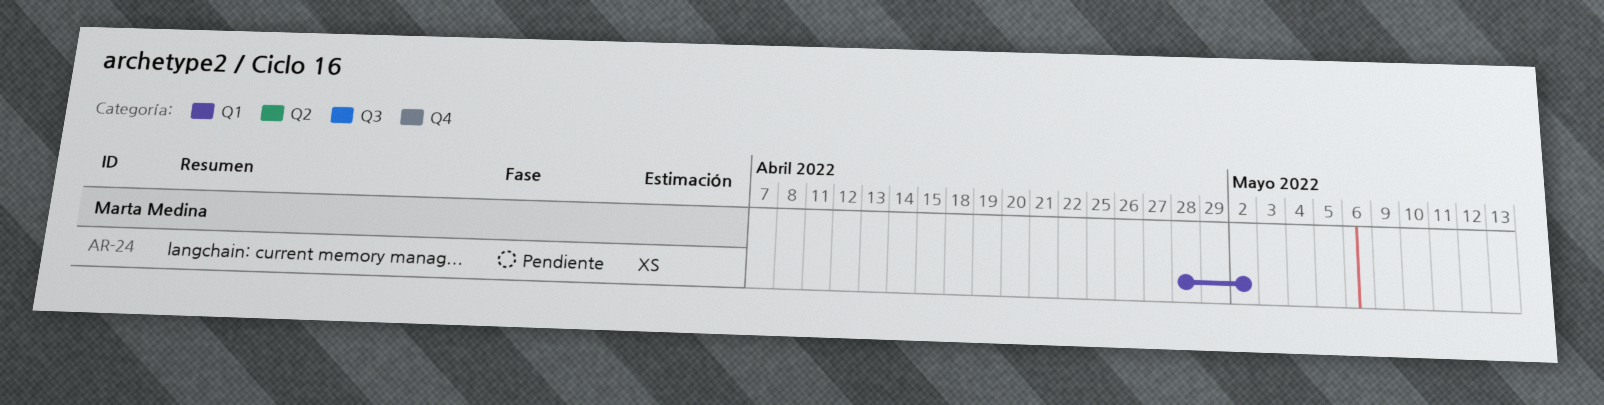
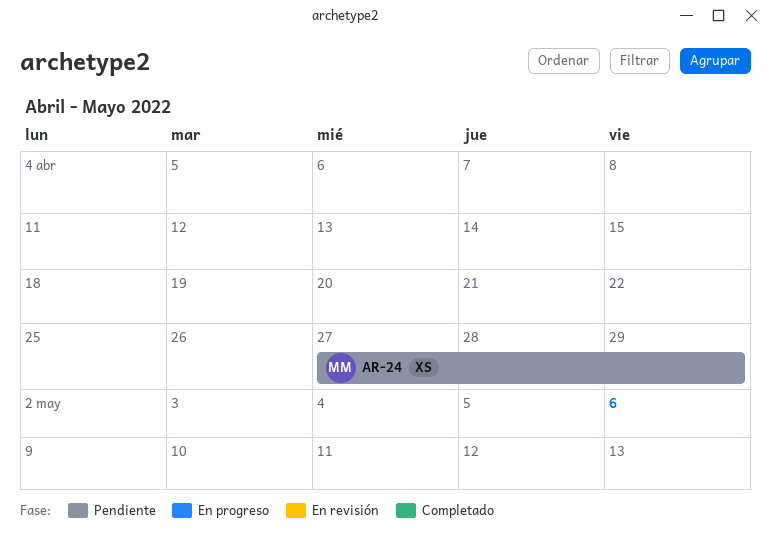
AR-24, start: Apr 28 -> Apr 27
AR-24, due: May 2 -> Apr 29

